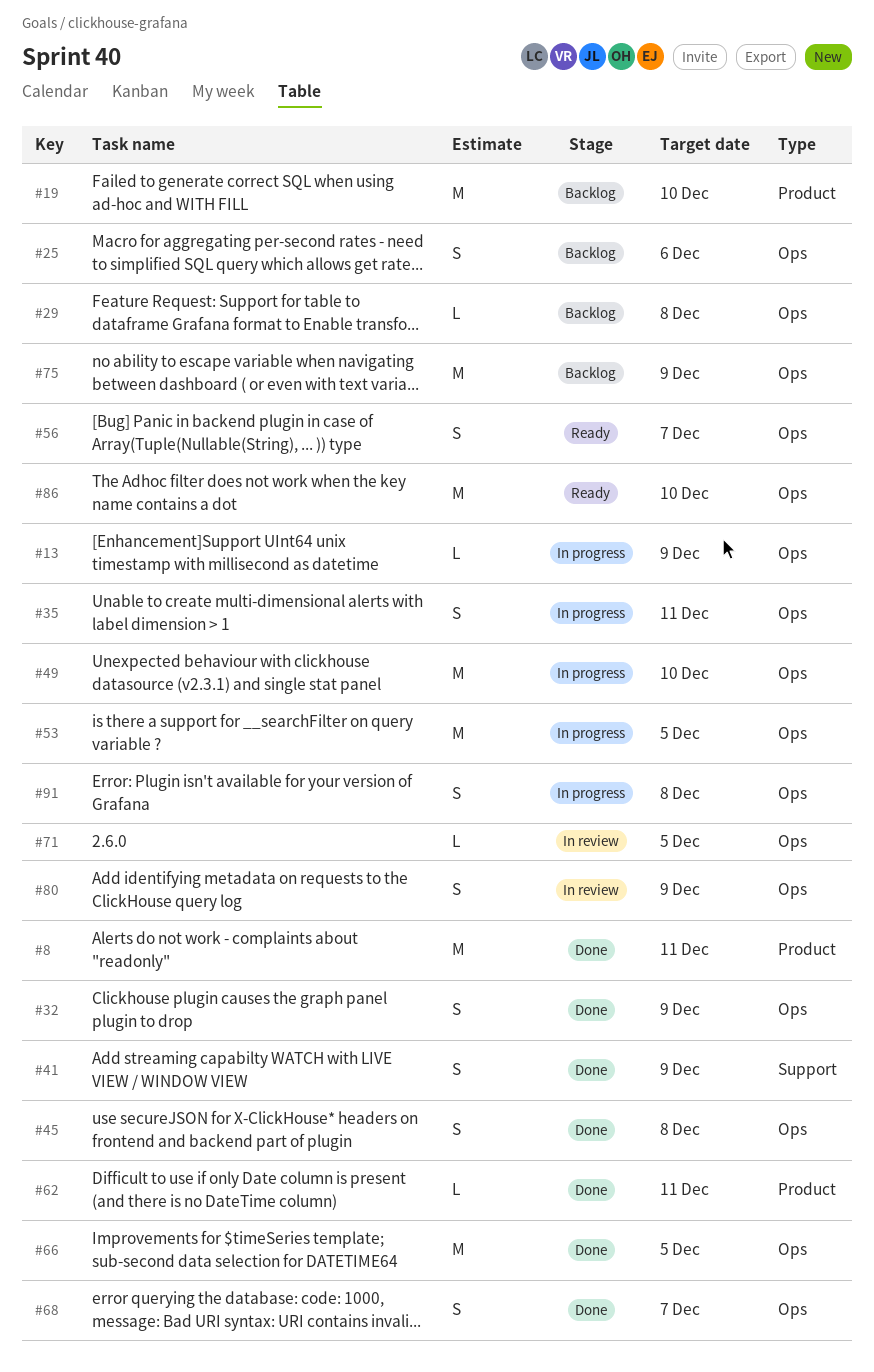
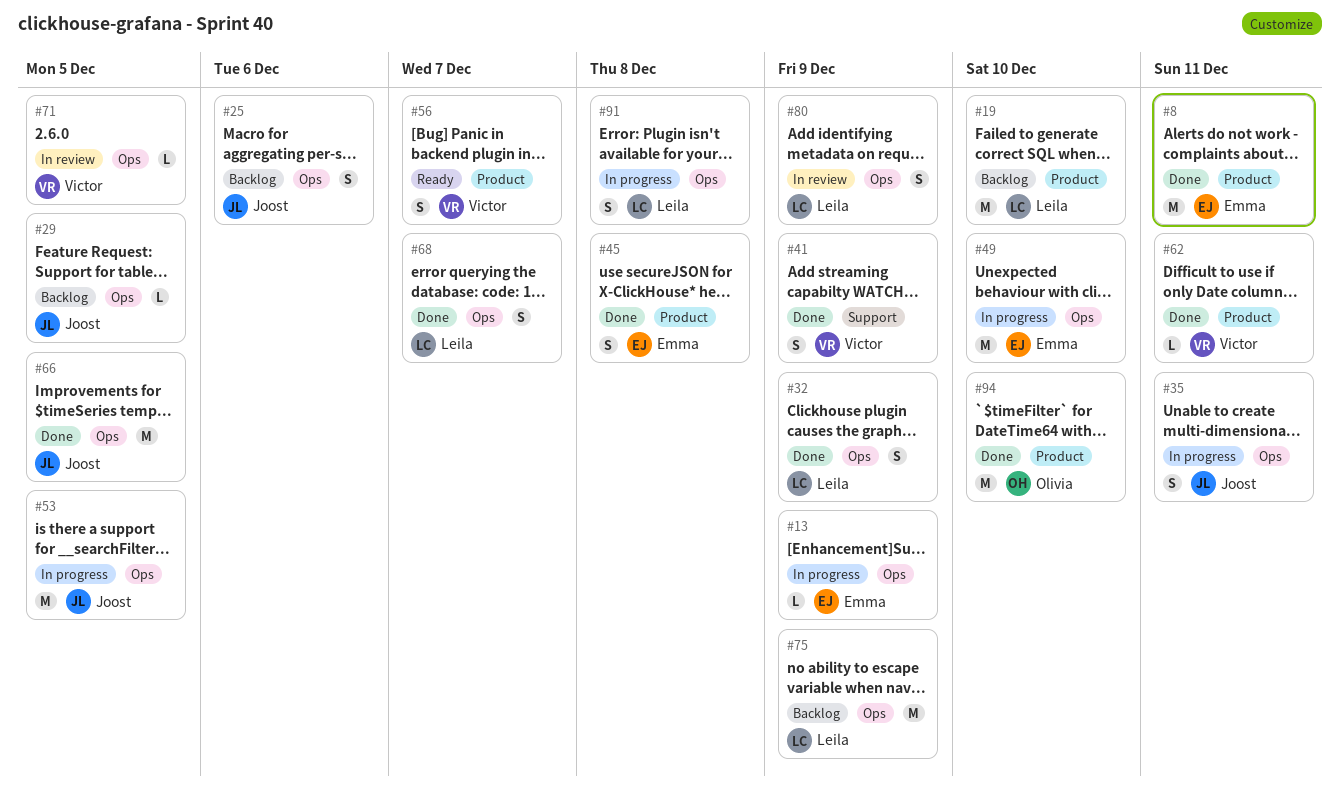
#29, due: Dec 8 -> Dec 5
#45, label: Ops -> Product
#56, label: Ops -> Product
#86: present -> none
#94: none -> present

